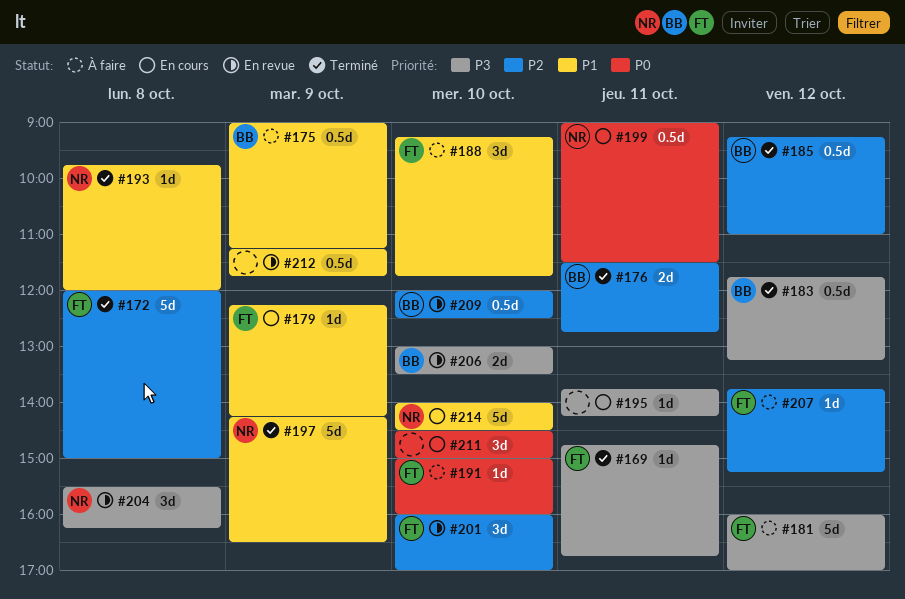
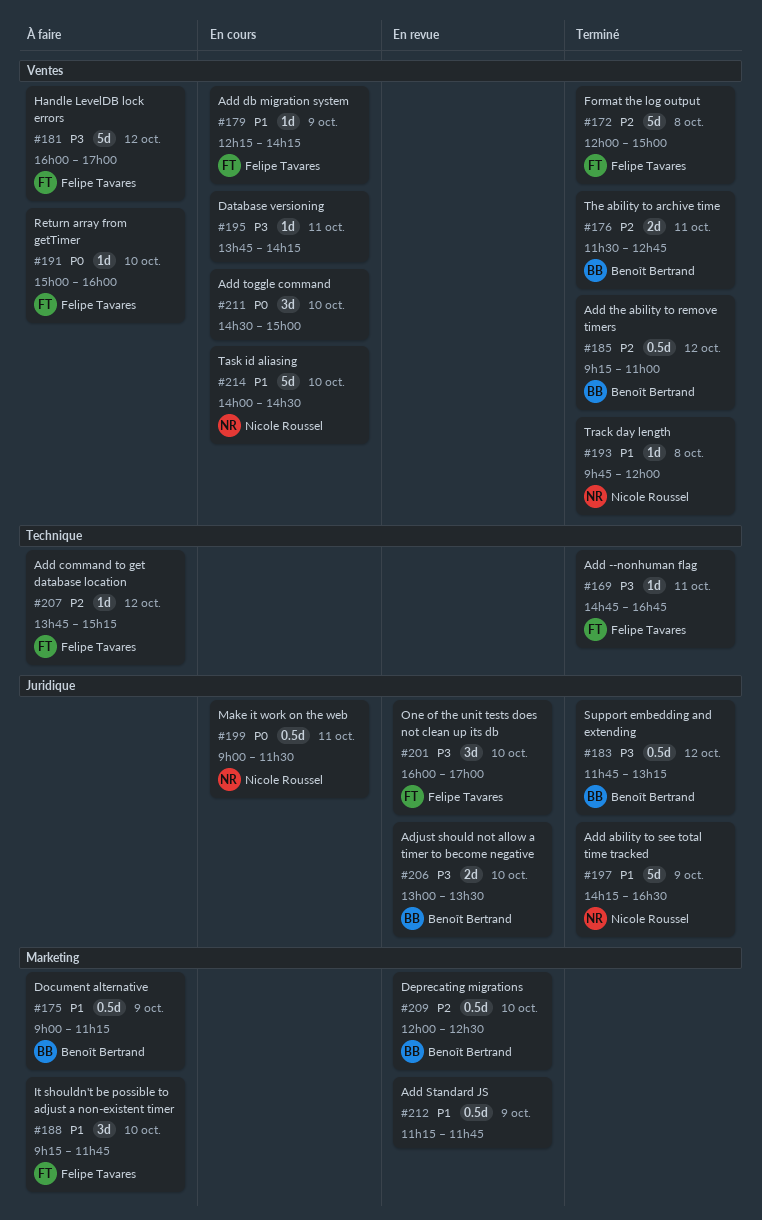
#201, priority: P2 -> P3
#204: present -> none

